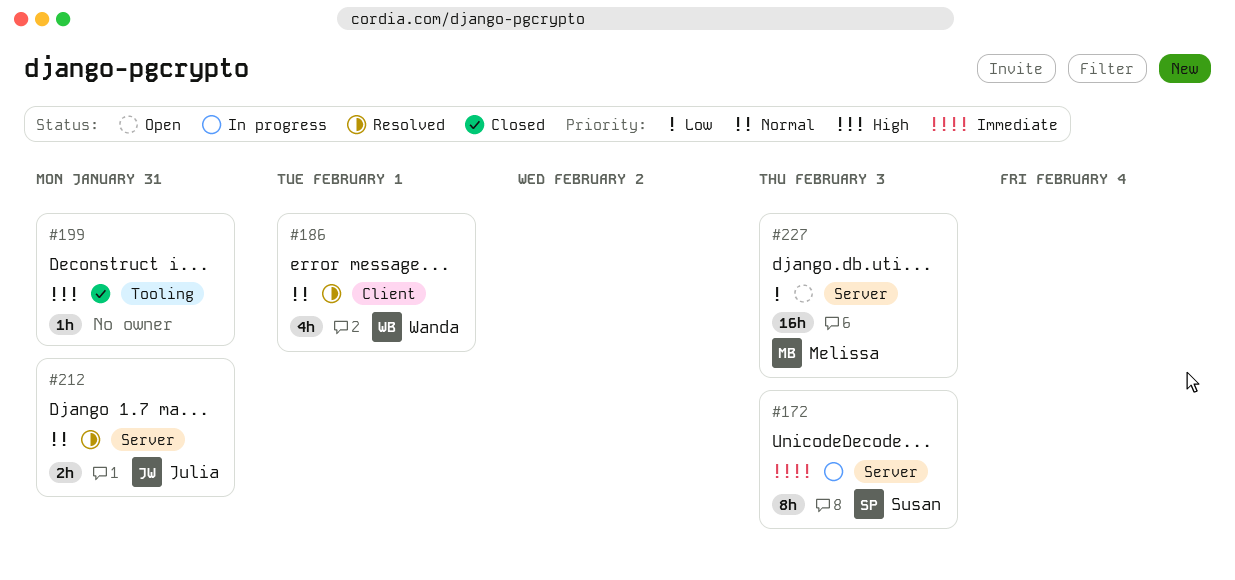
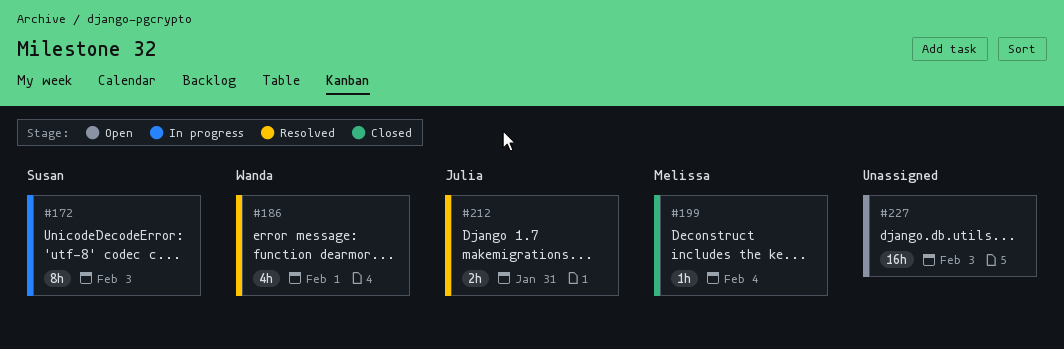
#199, owner: none -> Melissa
#199, due: Jan 31 -> Feb 4
#227, owner: Melissa -> none

